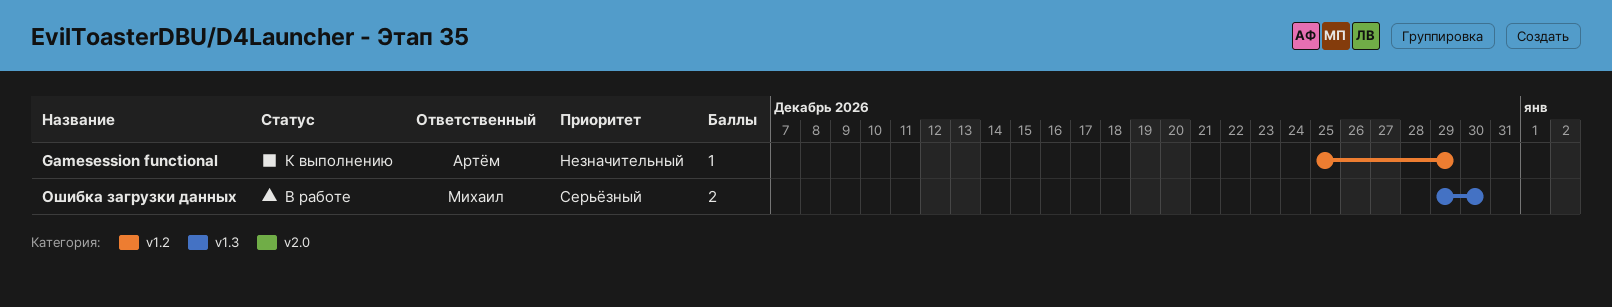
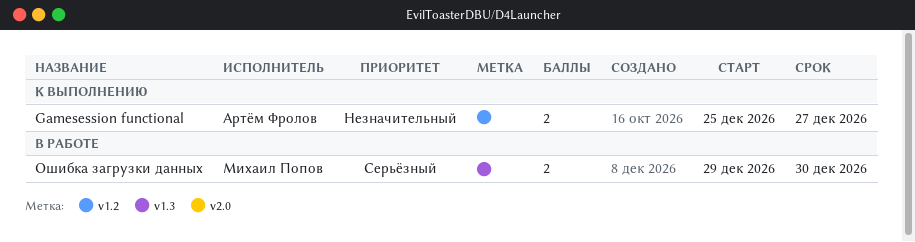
Gamesession functional, estimate: 1 -> 2
Gamesession functional, due: Dec 29 -> Dec 27

